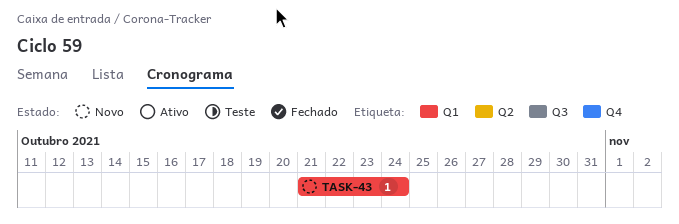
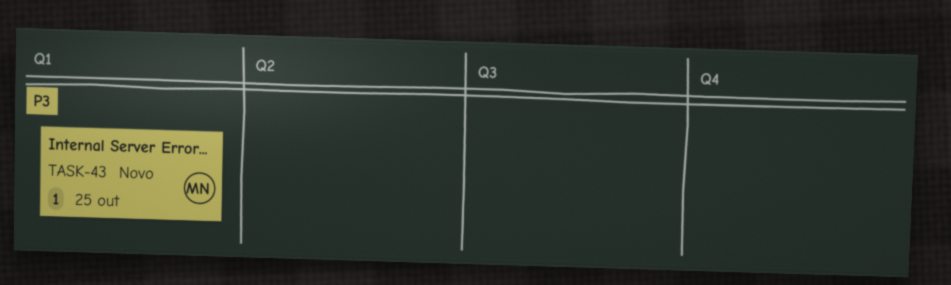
TASK-43, due: Oct 24 -> Oct 25

